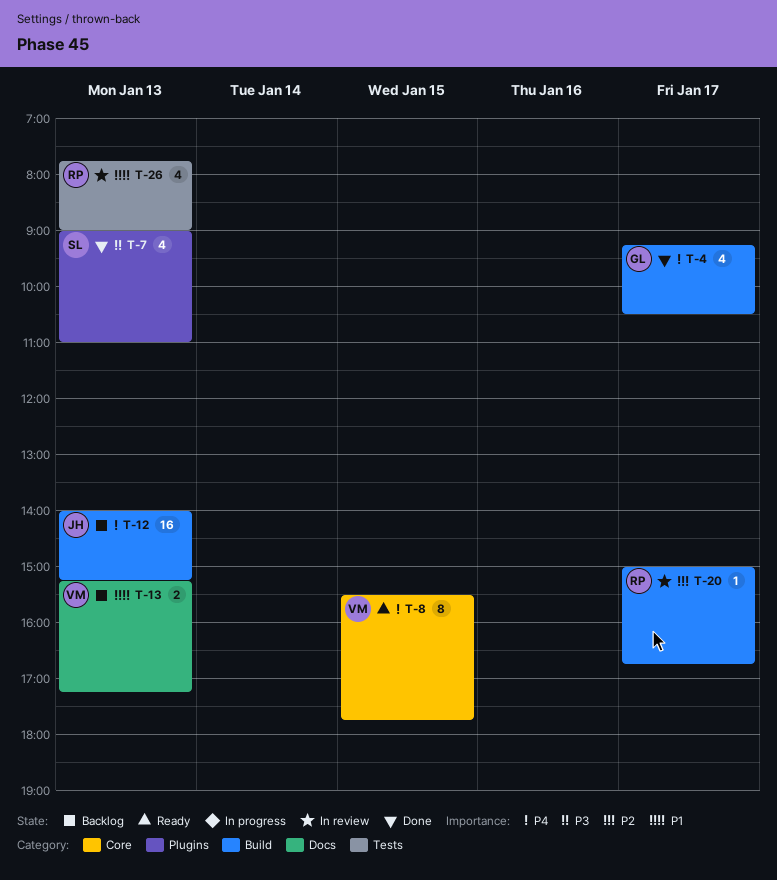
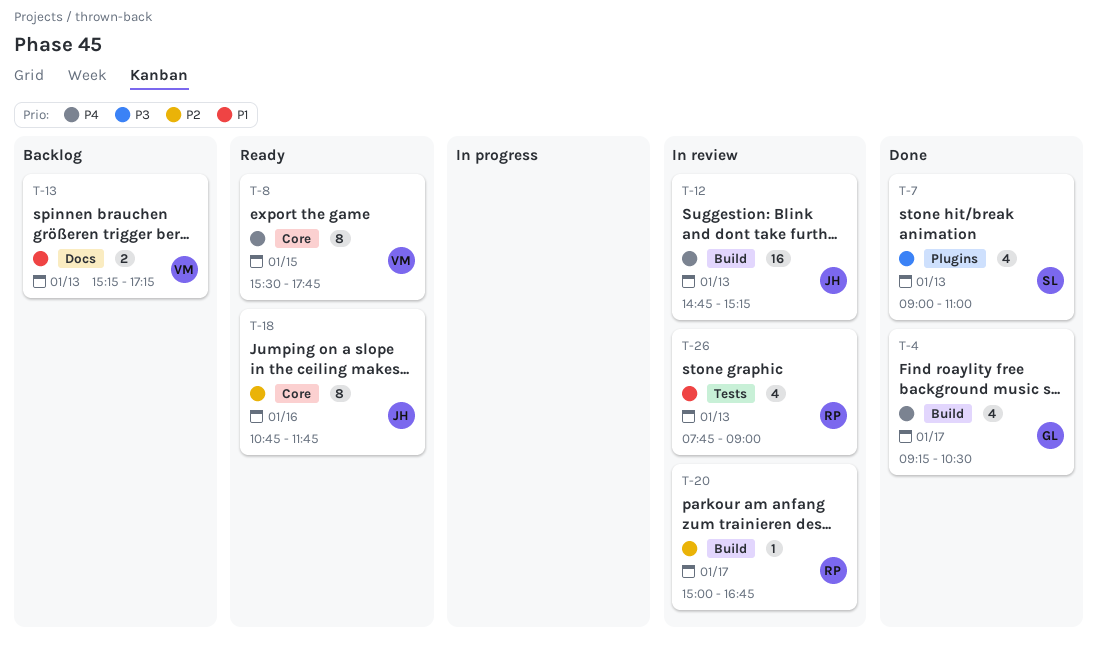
T-12, status: Backlog -> In review
T-12, begins: 14:00 -> 14:45
T-18: none -> present

